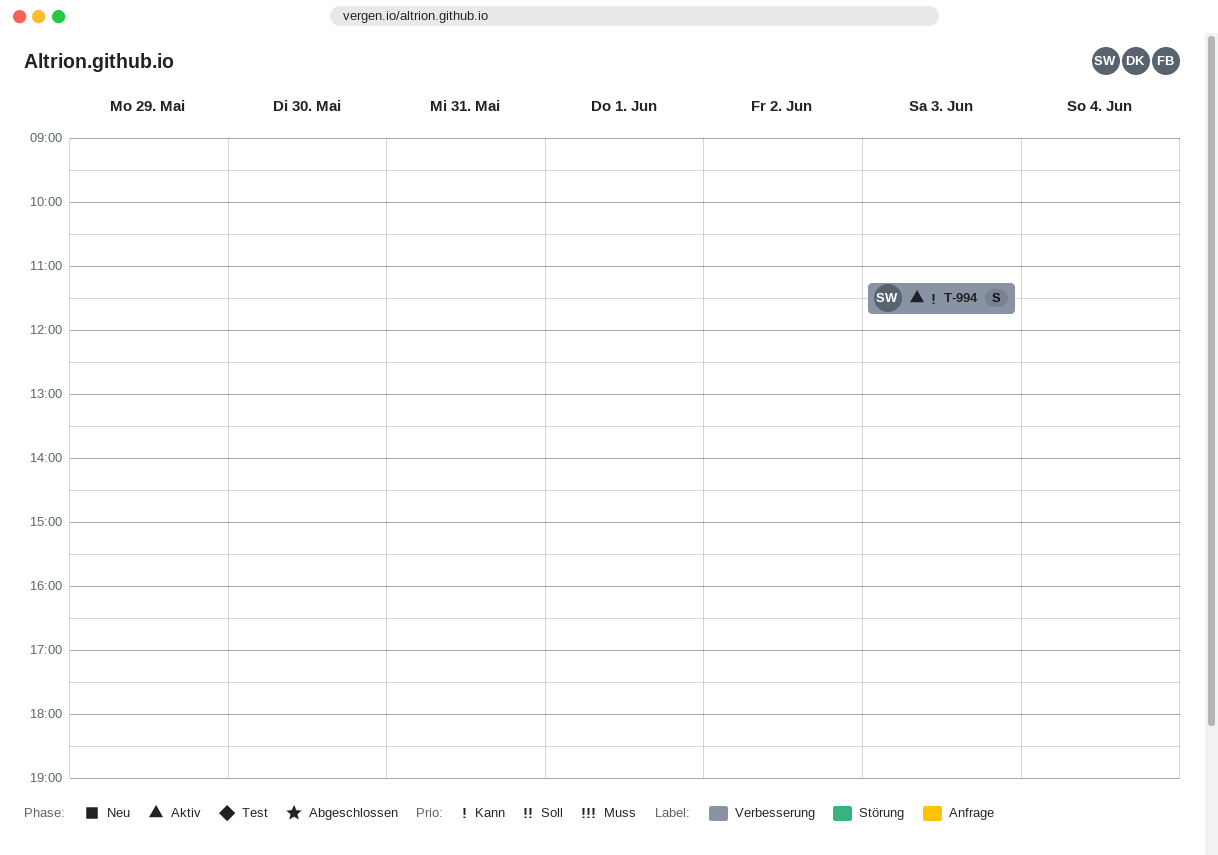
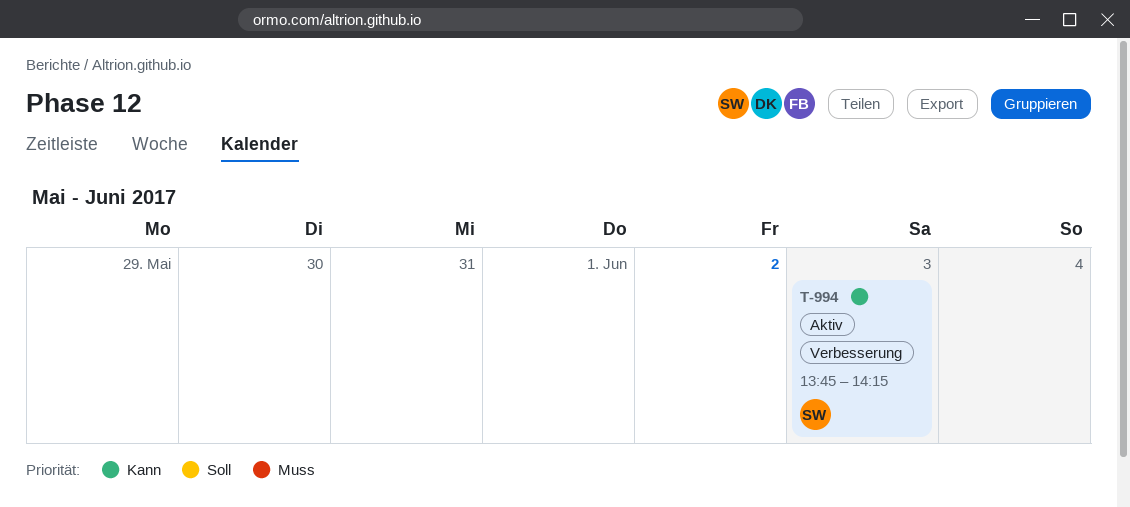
T-994, begins: 11:15 -> 13:45
T-994, ends: 11:45 -> 14:15

